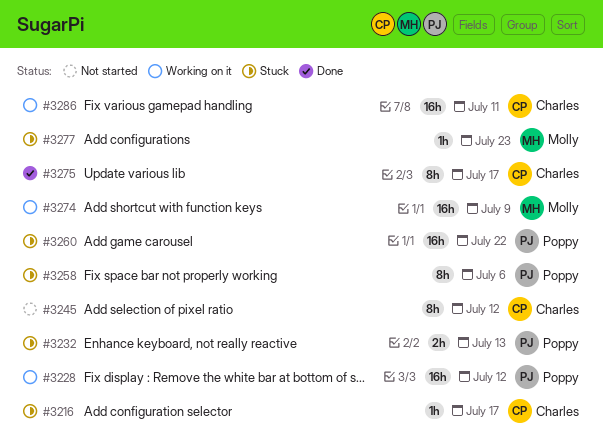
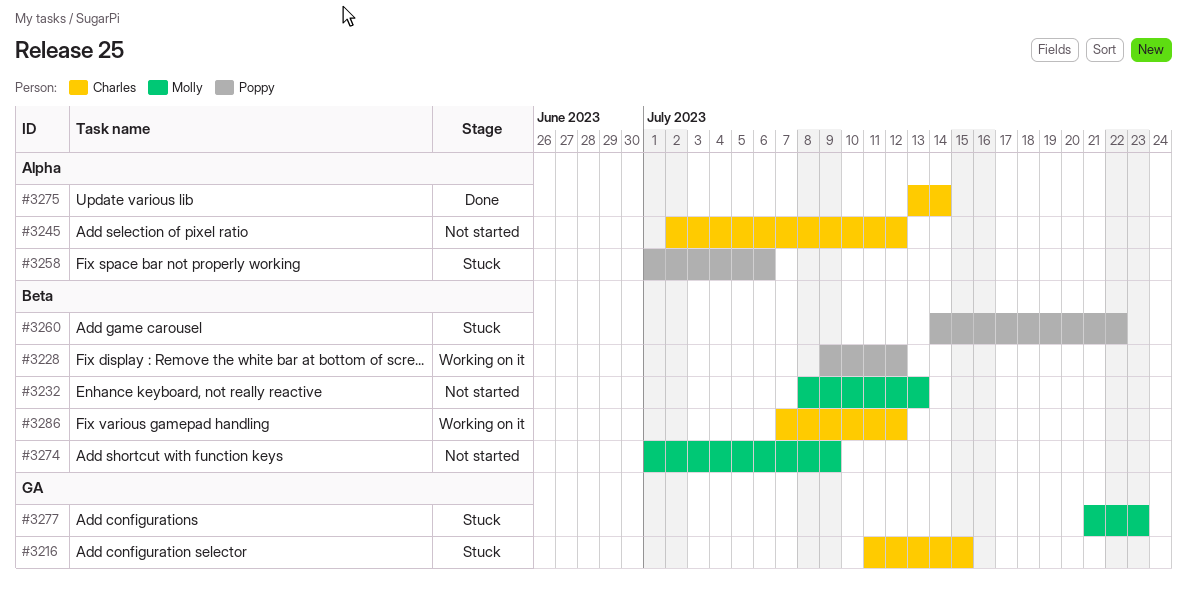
#3216, due: Jul 17 -> Jul 15
#3232, status: Stuck -> Not started
#3232, owner: Poppy -> Molly
#3274, status: Working on it -> Not started
#3275, due: Jul 17 -> Jul 14
#3286, due: Jul 11 -> Jul 12

